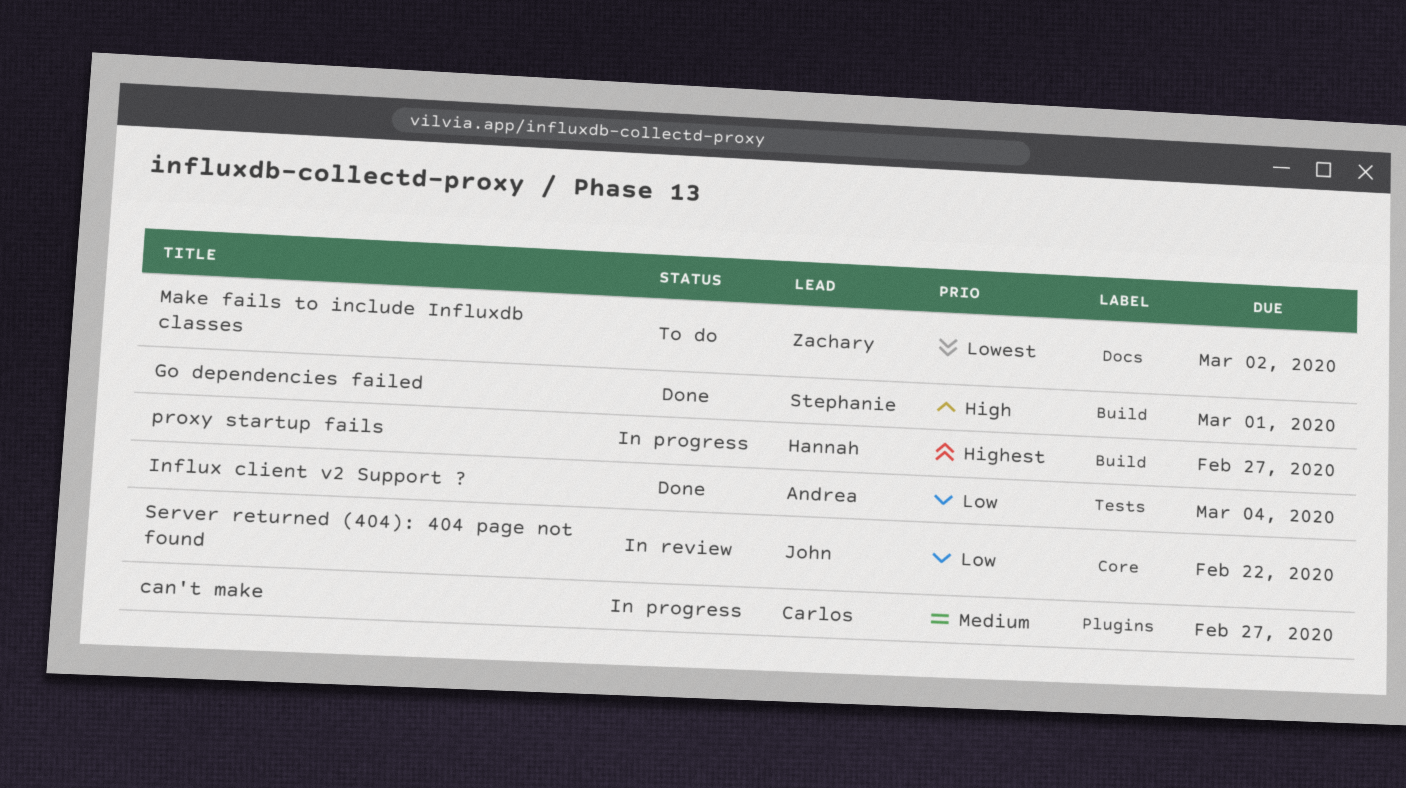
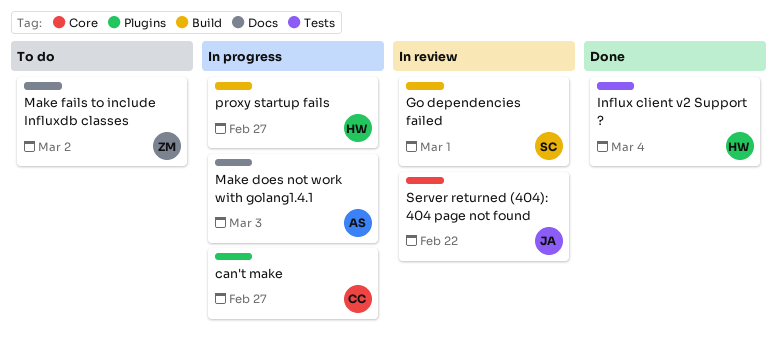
Go dependencies failed, status: Done -> In review
Influx client v2 Support ?, owner: Andrea -> Hannah
Make does not work with golang1.4.1: none -> present

